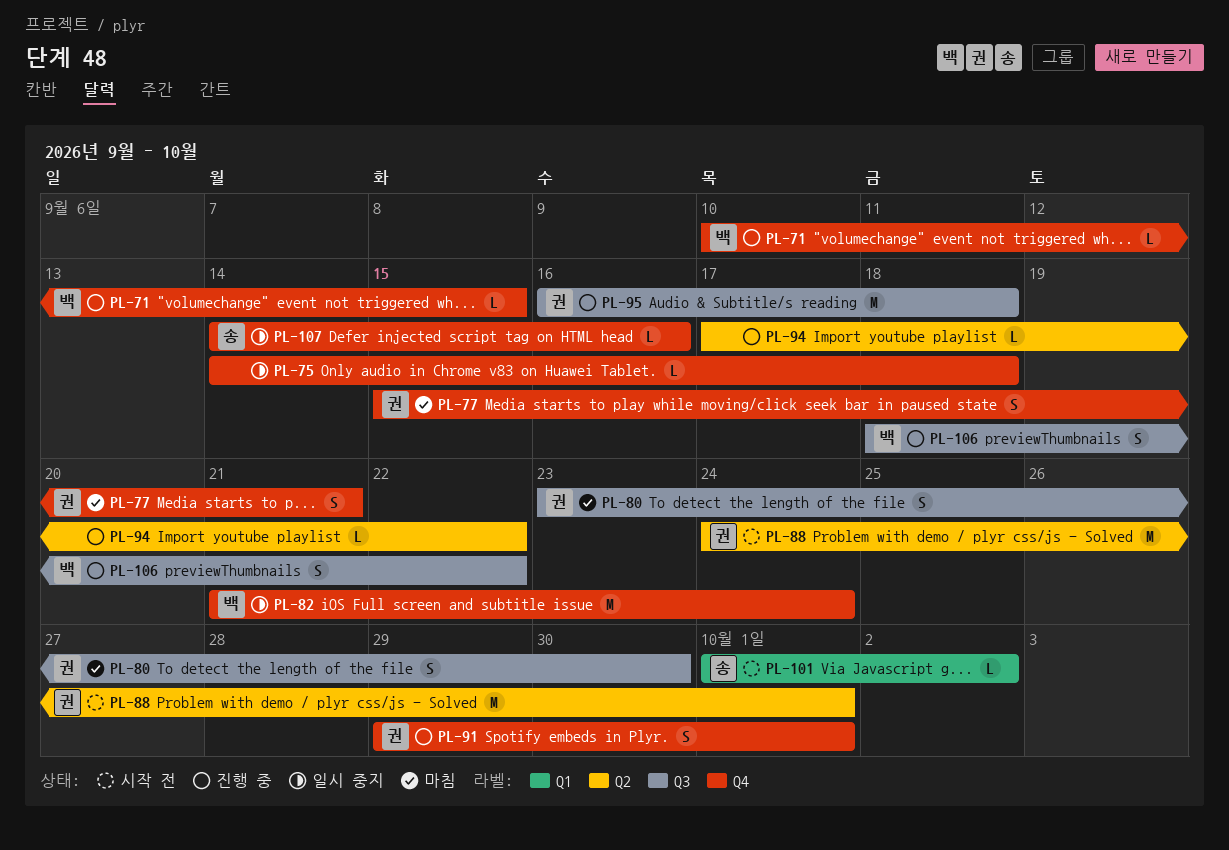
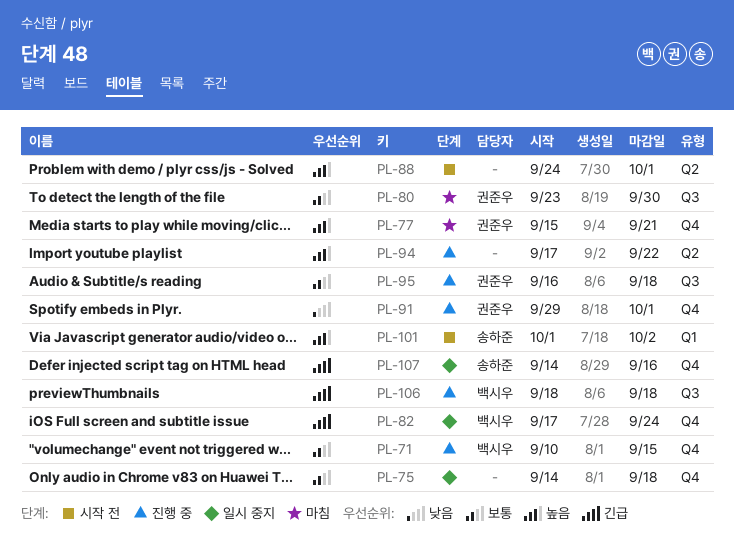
PL-82, start: Sep 21 -> Sep 17
PL-88, owner: 권준우 -> none
PL-106, due: Sep 22 -> Sep 18

